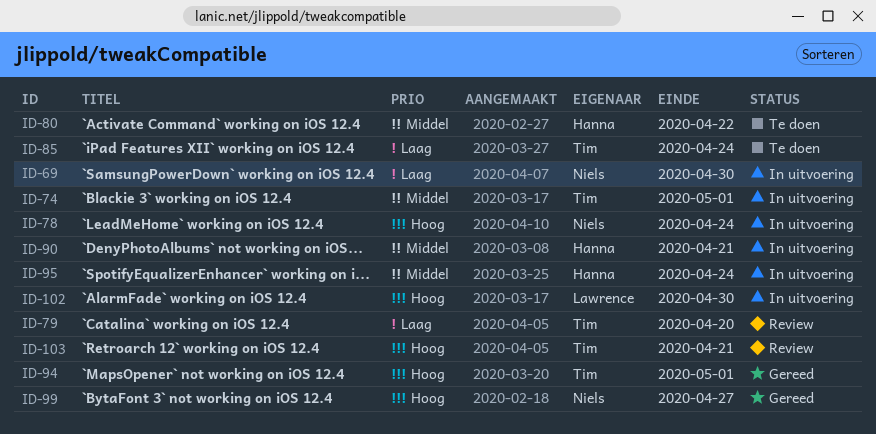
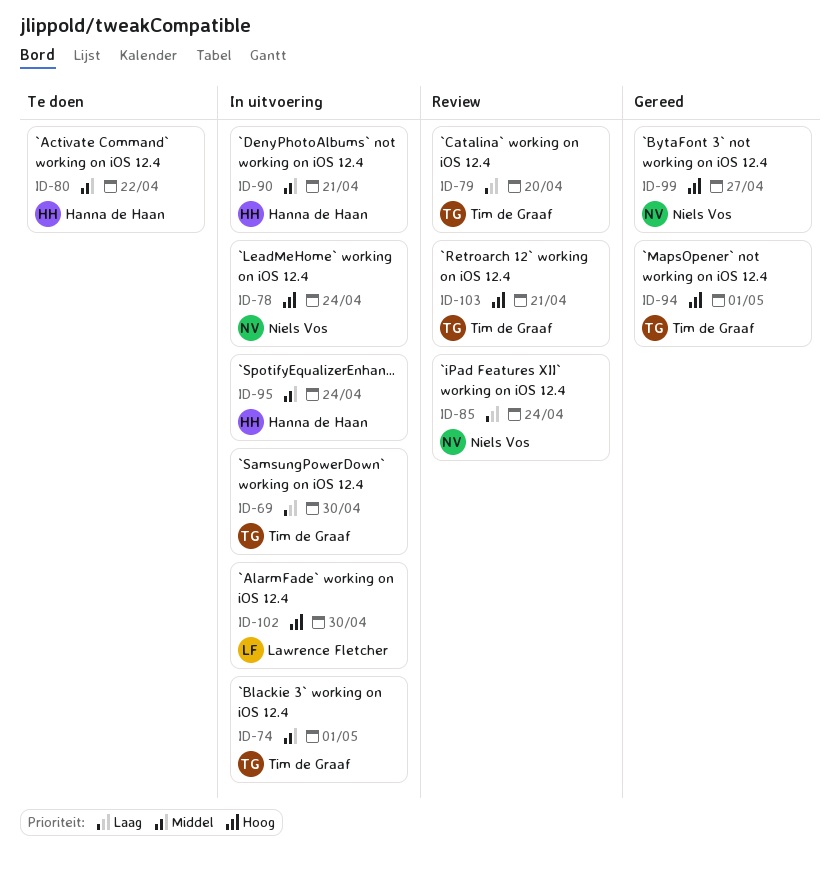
ID-69, owner: Niels Vos -> Tim de Graaf
ID-85, status: Te doen -> Review
ID-85, owner: Tim de Graaf -> Niels Vos

